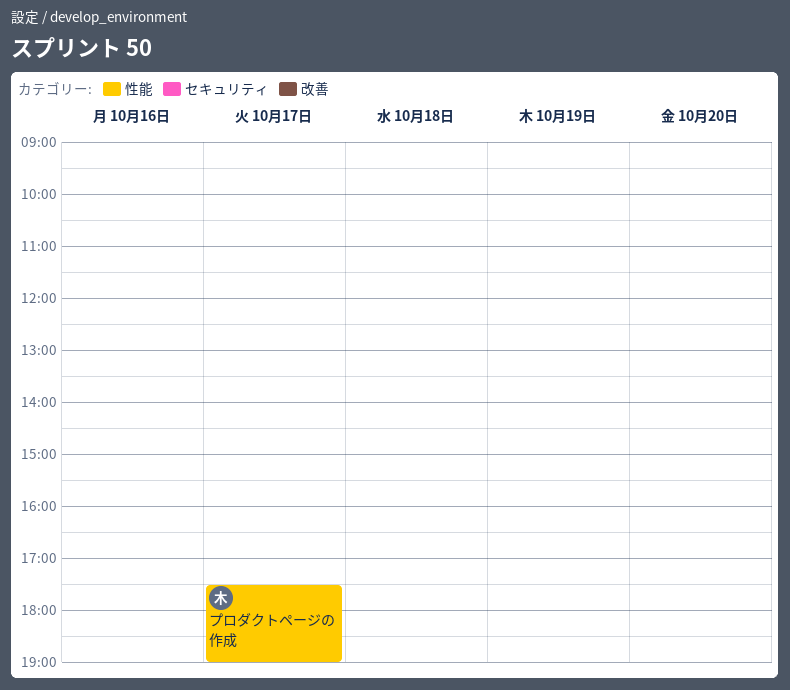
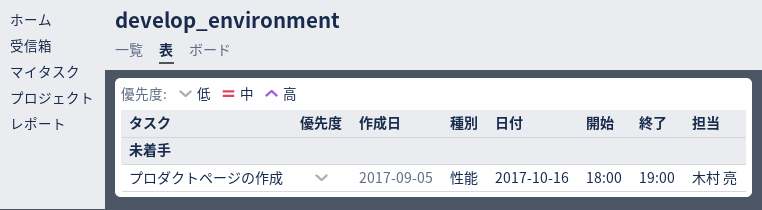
プロダクトページの作成, day: Oct 17 -> Oct 16
プロダクトページの作成, begins: 17:30 -> 18:00

